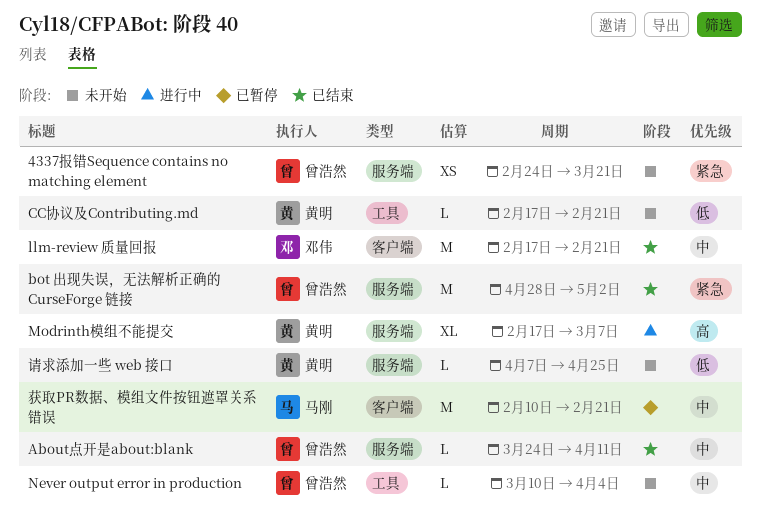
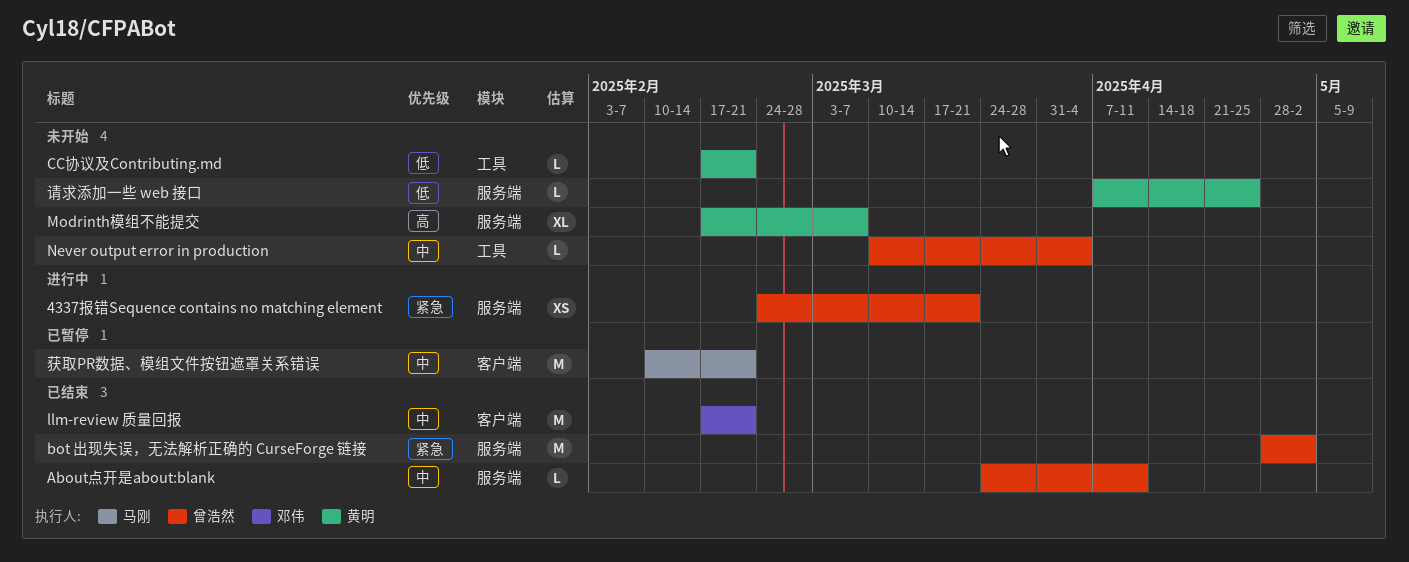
4337报错Sequence contains no matching element, status: 未开始 -> 进行中
Modrinth模组不能提交, status: 进行中 -> 未开始

